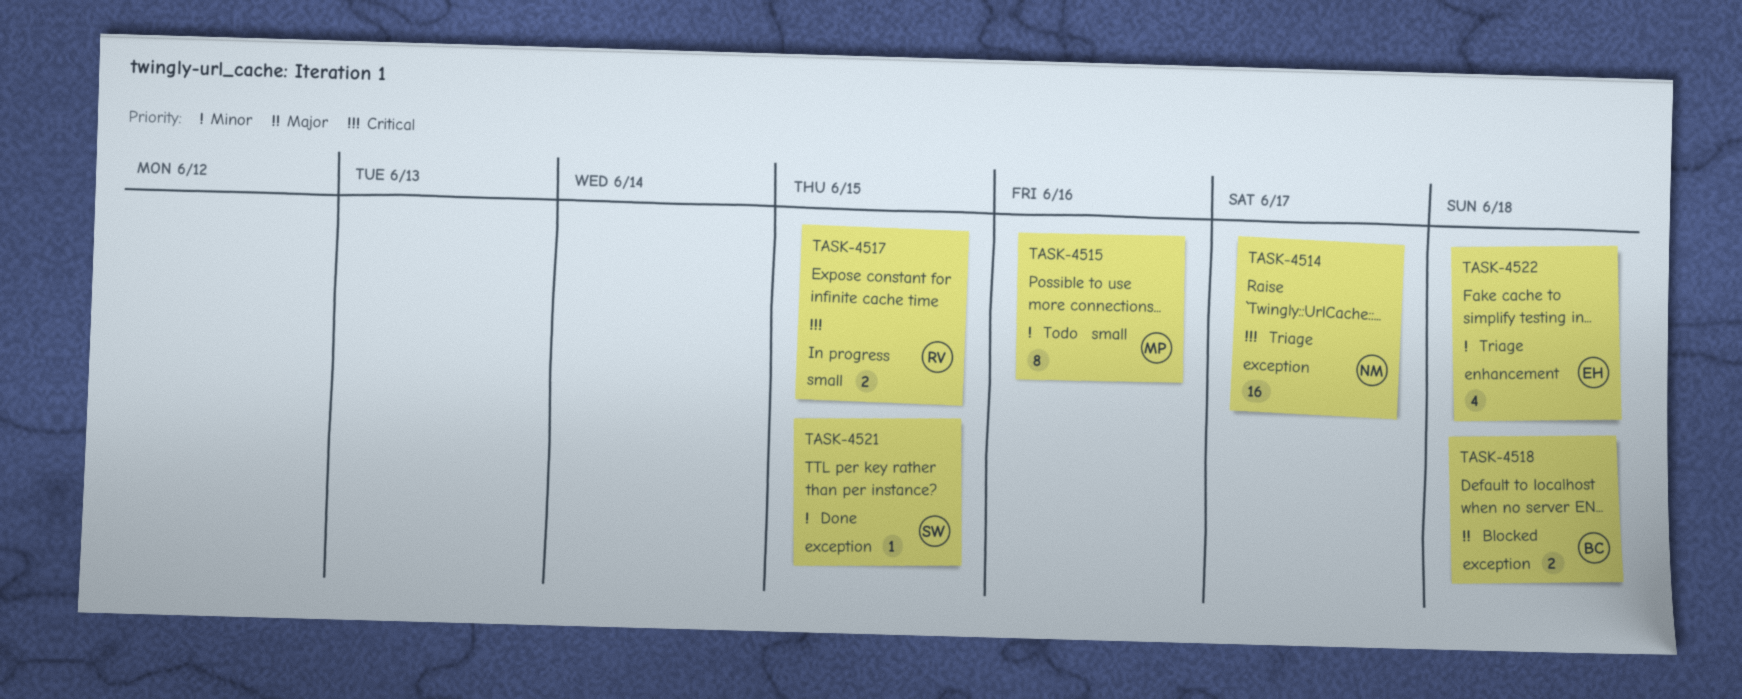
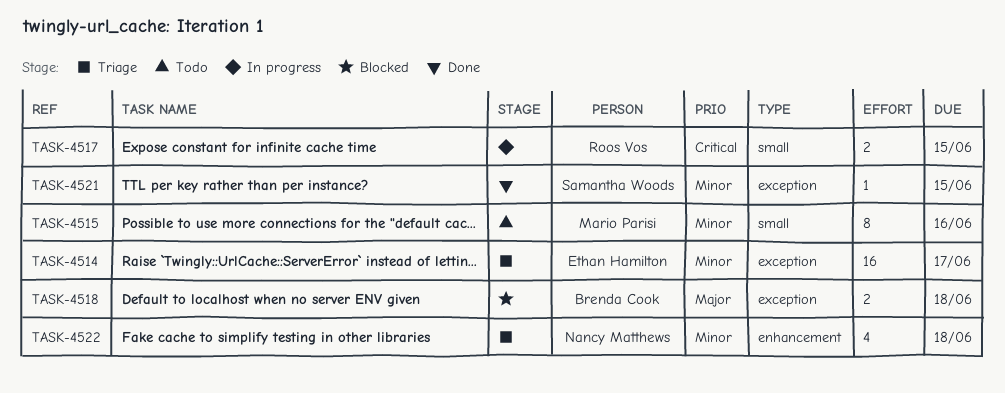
TASK-4514, owner: Nancy Matthews -> Ethan Hamilton
TASK-4514, priority: Critical -> Minor
TASK-4522, owner: Ethan Hamilton -> Nancy Matthews

